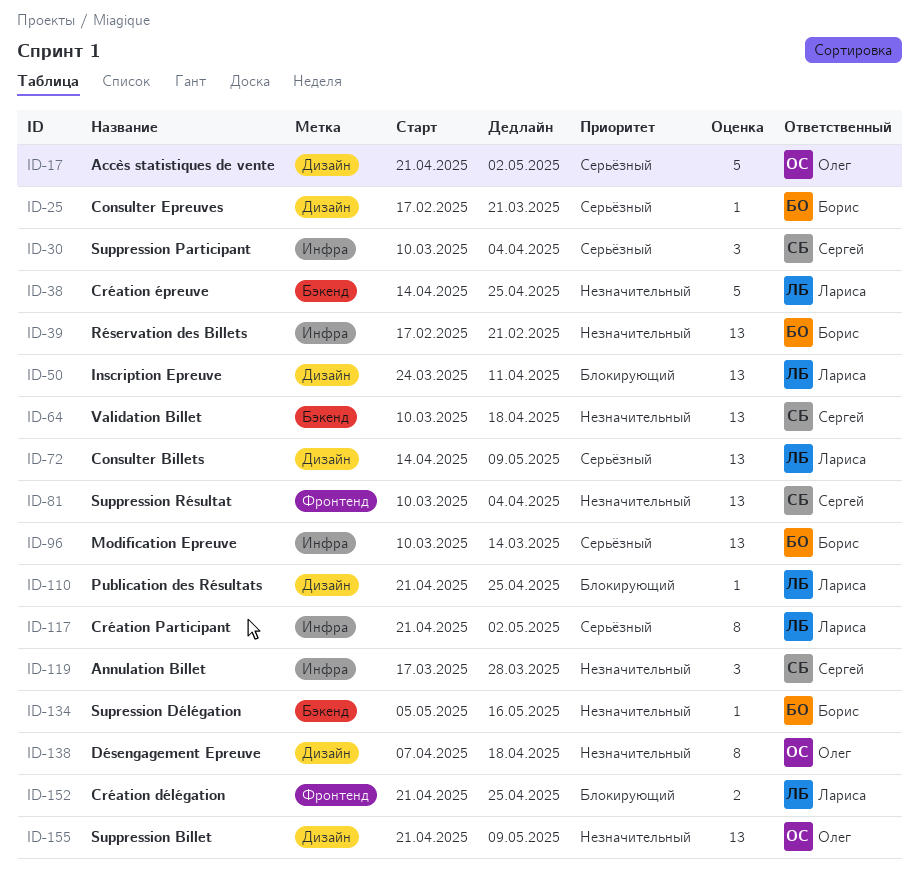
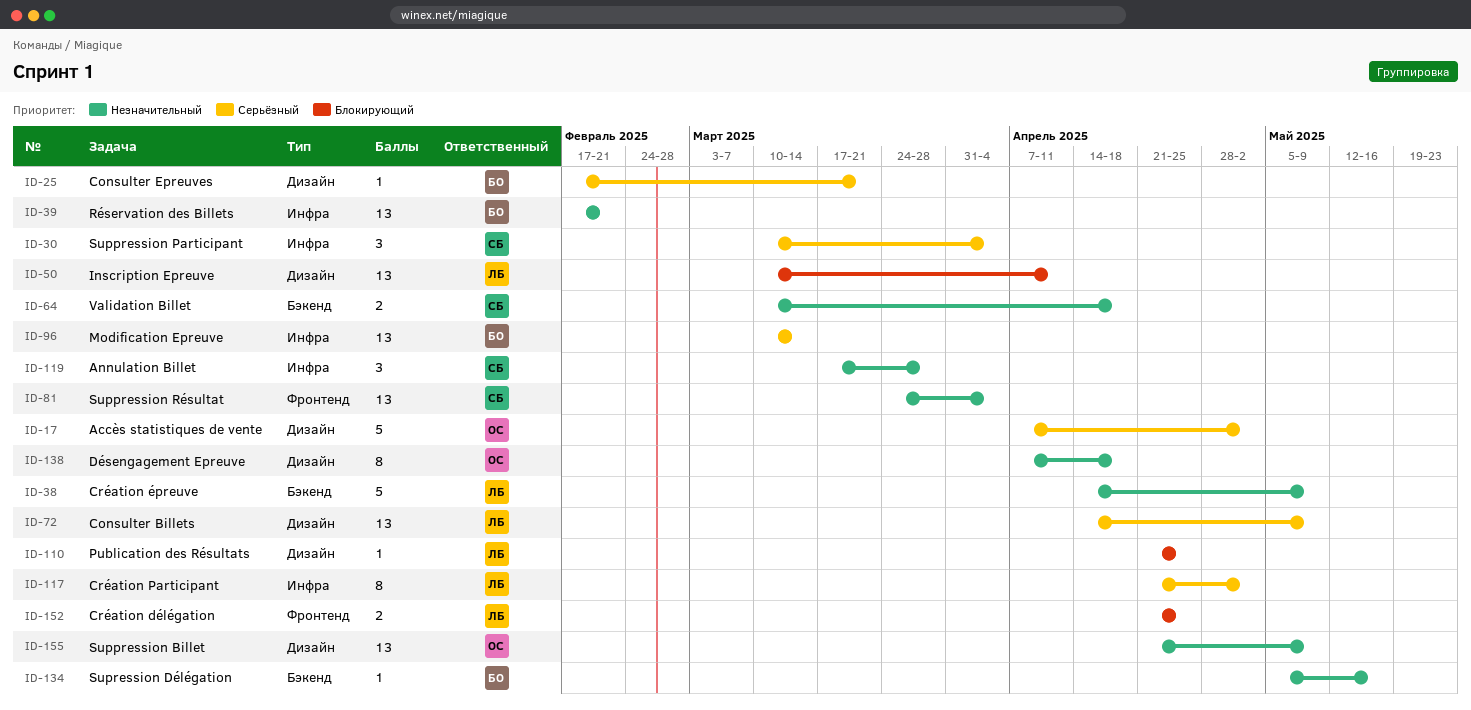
ID-17, start: Apr 21 -> Apr 7
ID-38, due: Apr 25 -> May 9
ID-50, start: Mar 24 -> Mar 10
ID-64, estimate: 13 -> 2
ID-81, start: Mar 10 -> Mar 24

